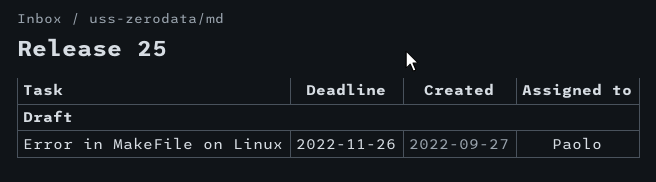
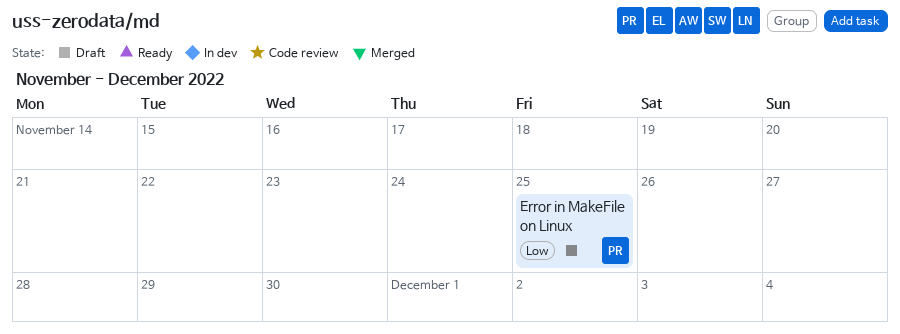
Error in MakeFile on Linux, due: Nov 26 -> Nov 25

